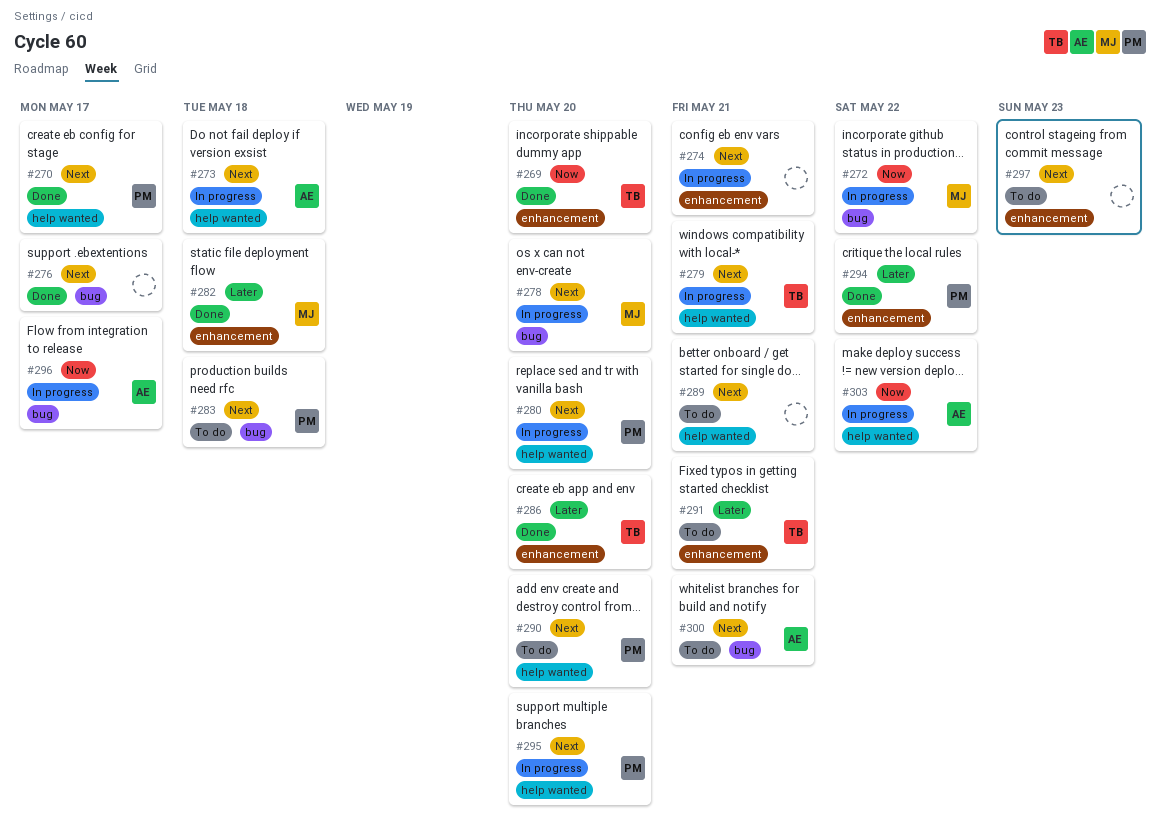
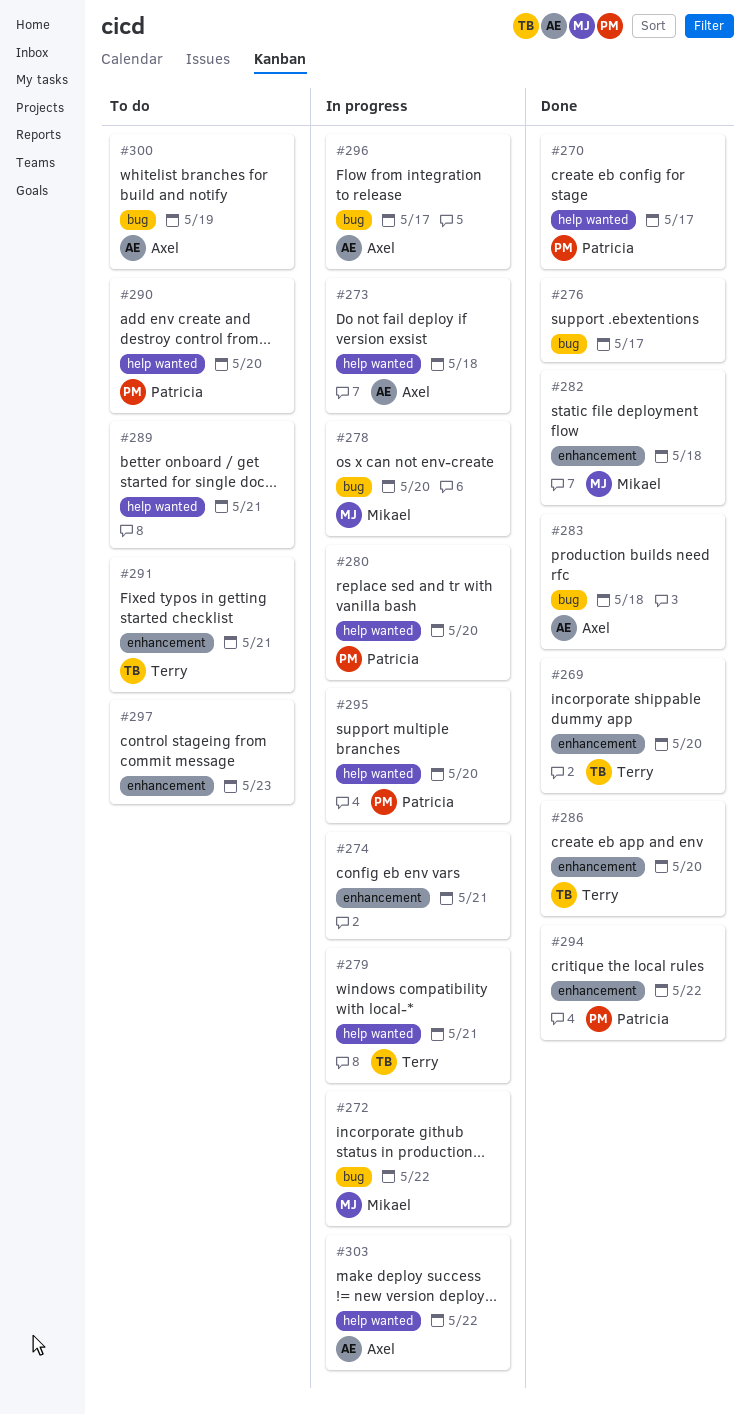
#283, status: To do -> Done
#283, owner: Patricia -> Axel
#300, due: May 21 -> May 19

